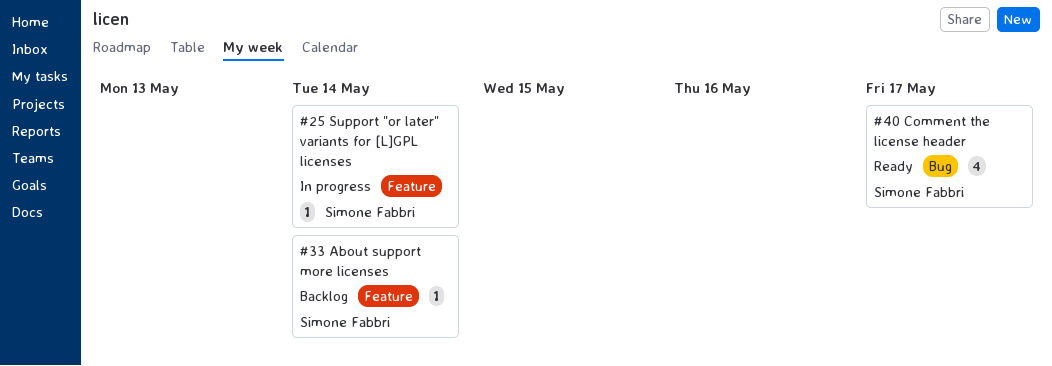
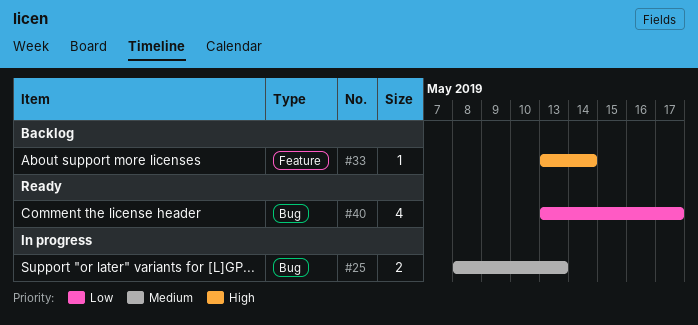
#25, label: Feature -> Bug
#25, estimate: 1 -> 2
#25, due: May 14 -> May 13

